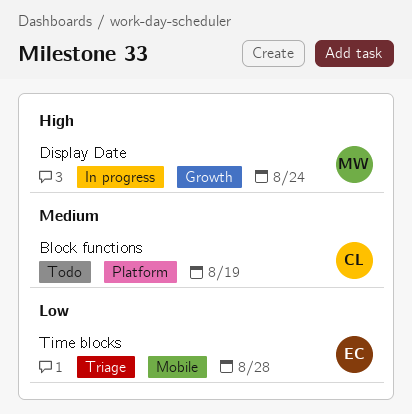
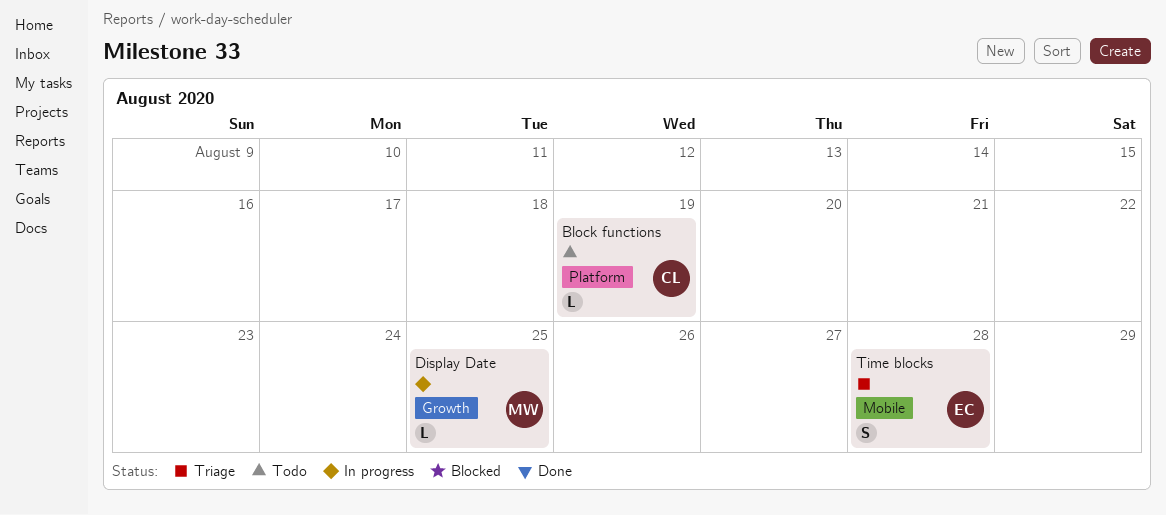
Display Date, due: Aug 24 -> Aug 25

